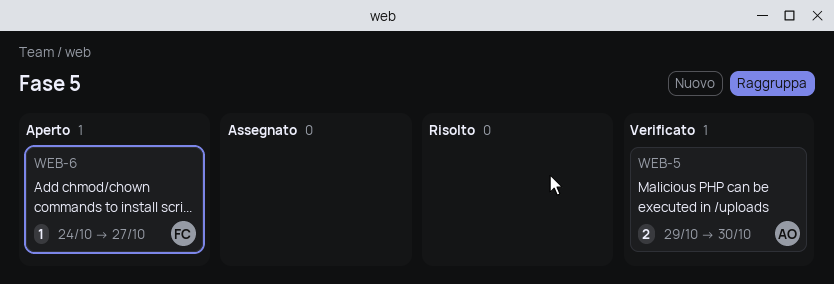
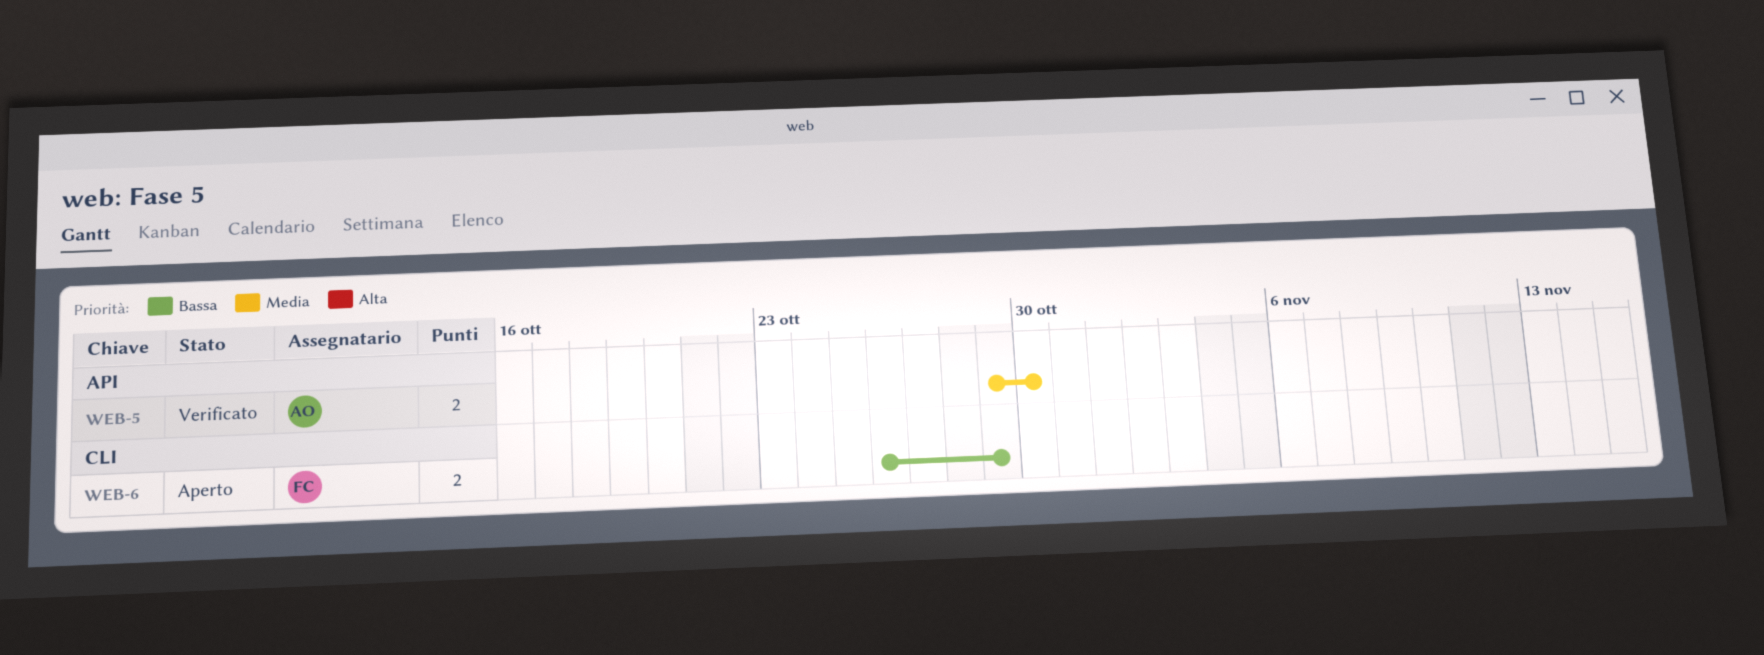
WEB-6, estimate: 1 -> 2
WEB-6, start: Oct 24 -> Oct 26
WEB-6, due: Oct 27 -> Oct 29

